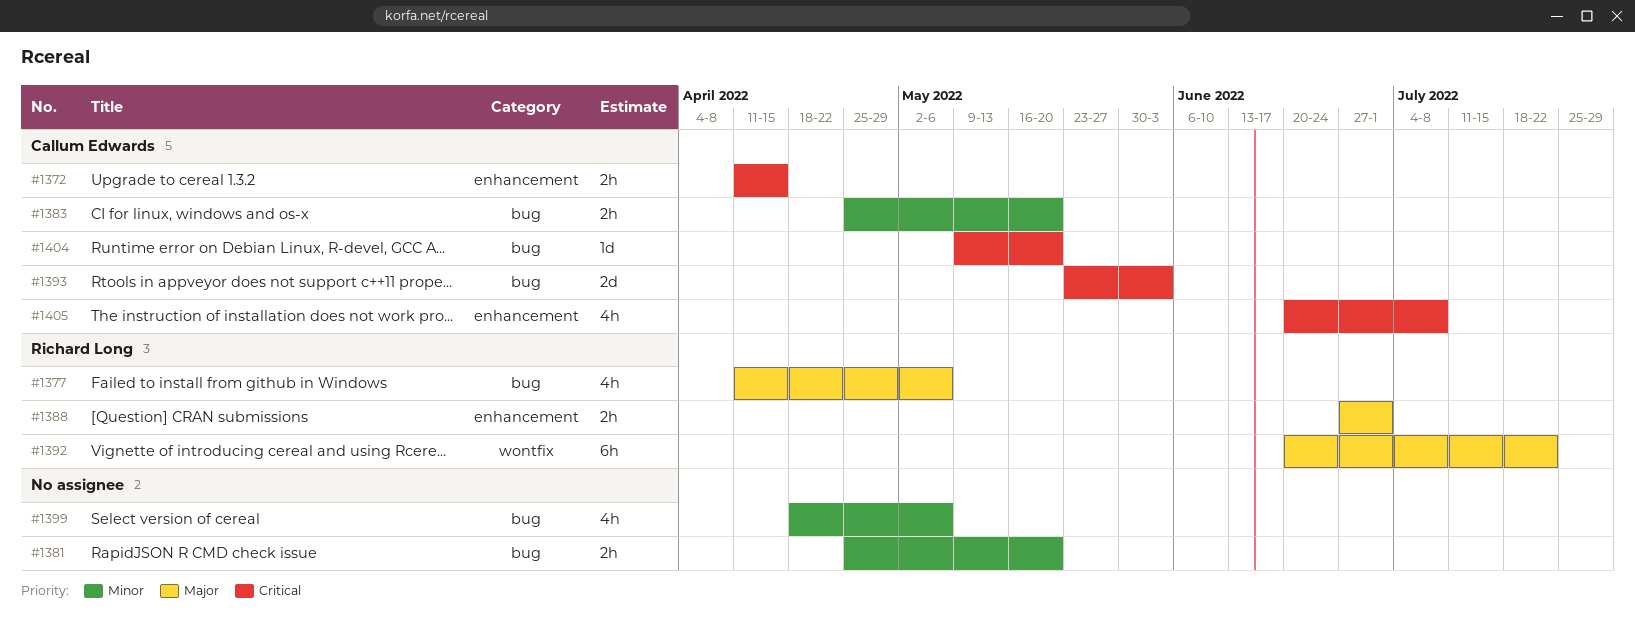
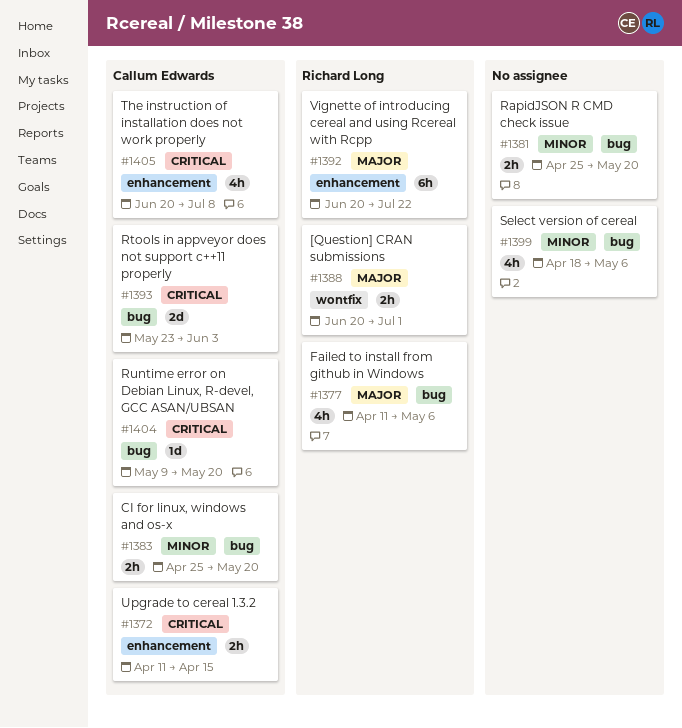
#1388, label: enhancement -> wontfix
#1388, start: Jun 27 -> Jun 20
#1392, label: wontfix -> enhancement

